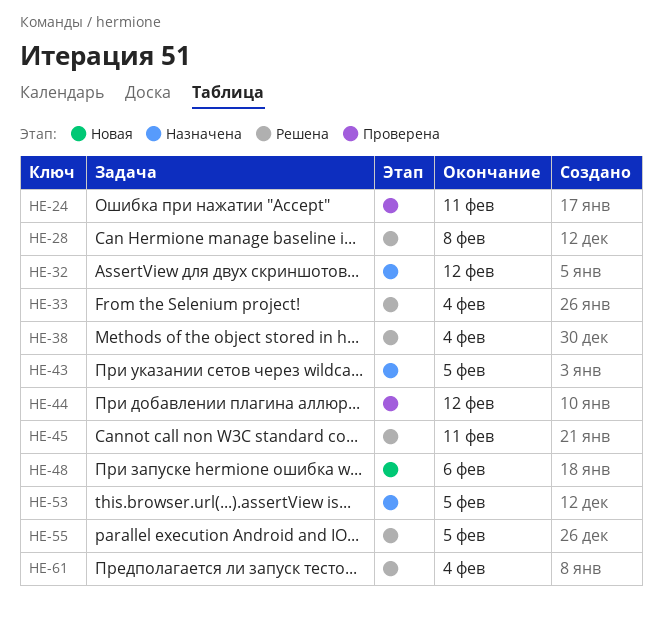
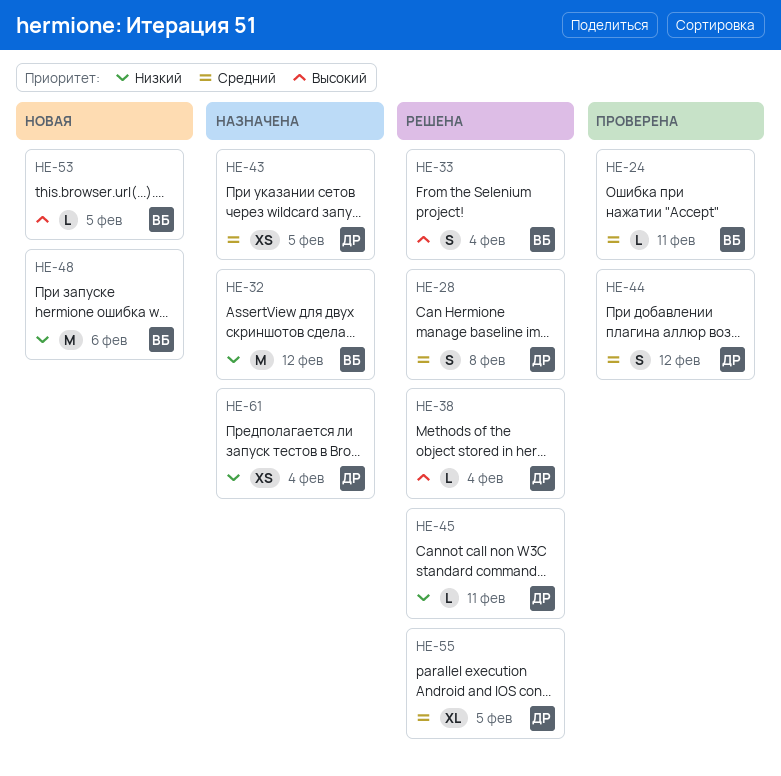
HE-53, status: Назначена -> Новая
HE-61, status: Решена -> Назначена

